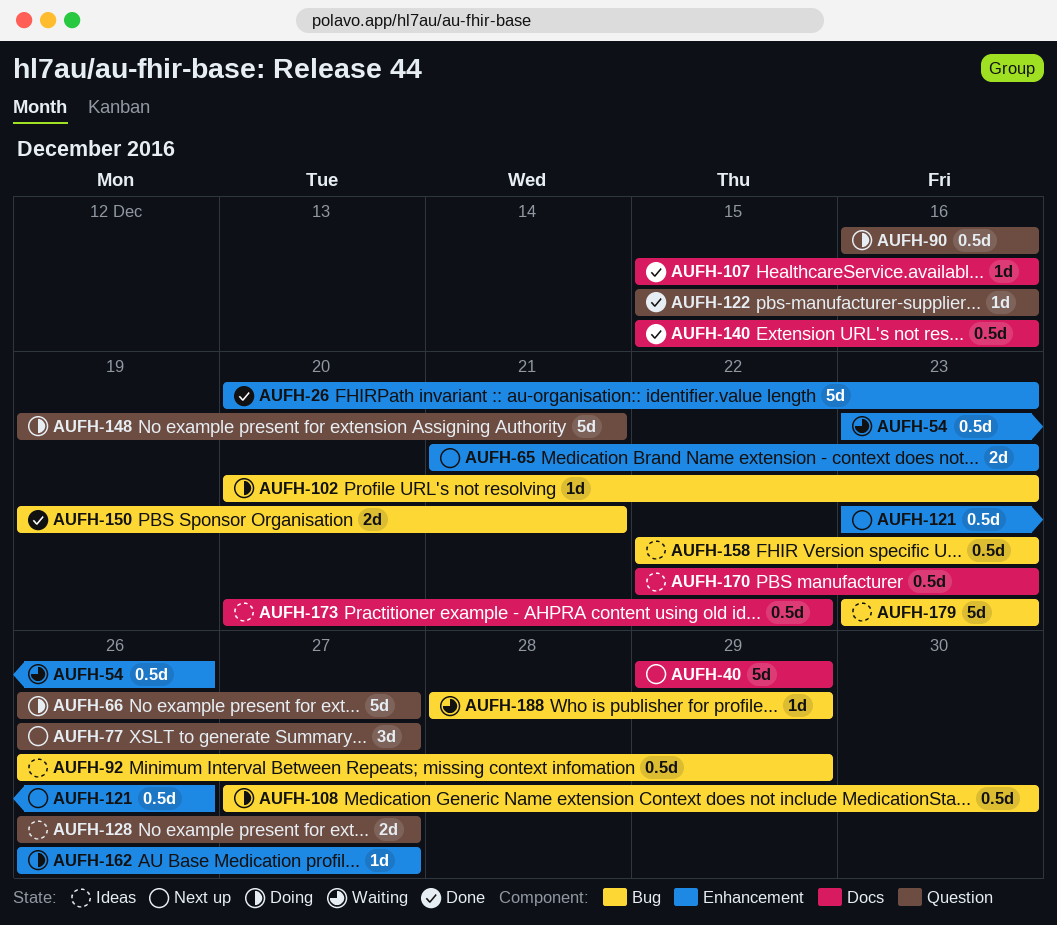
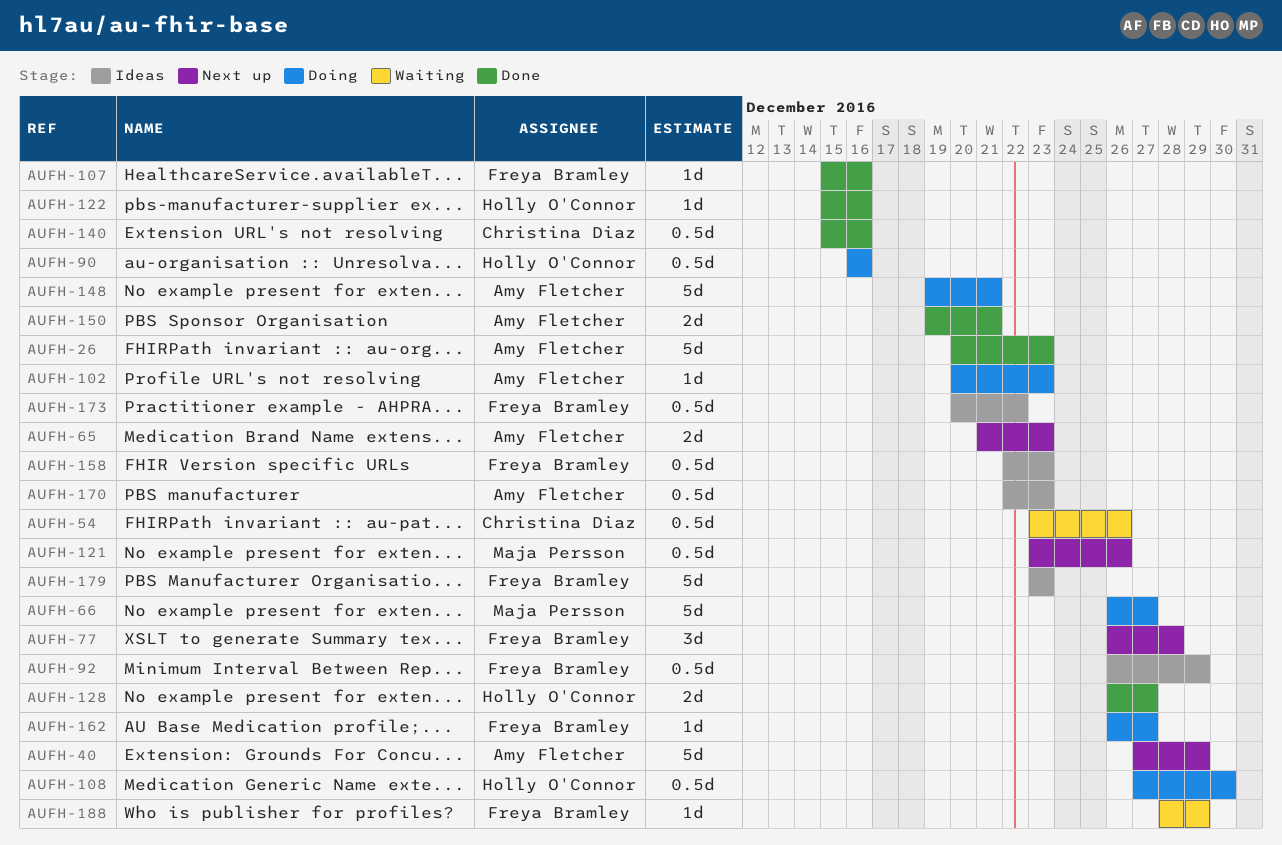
AUFH-40, start: Dec 29 -> Dec 27
AUFH-77, due: Dec 27 -> Dec 28
AUFH-128, status: Ideas -> Done

